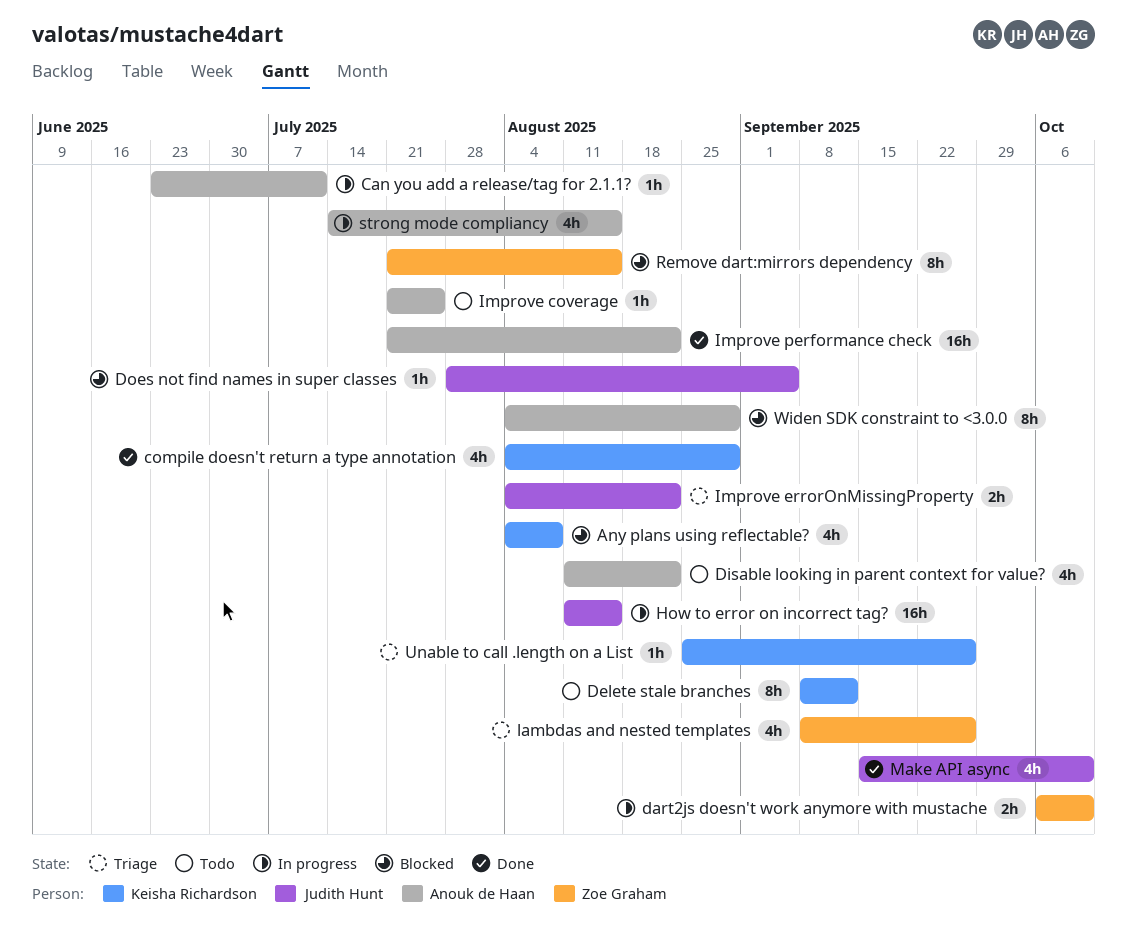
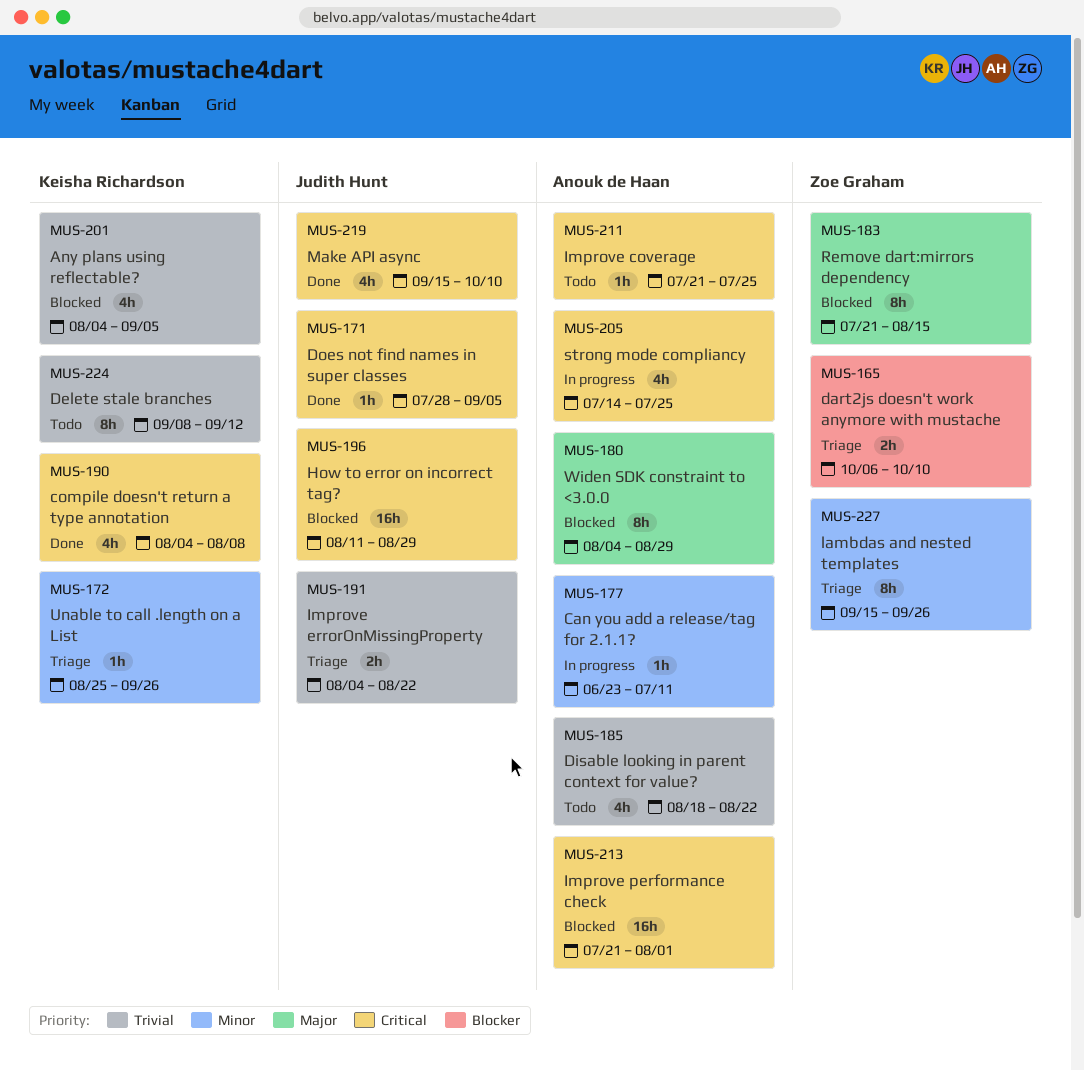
Any plans using reflectable?, due: Aug 8 -> Sep 5
compile doesn't return a type annotation, due: Aug 29 -> Aug 8
dart2js doesn't work anymore with mustache, status: In progress -> Triage
Disable looking in parent context for value?, start: Aug 11 -> Aug 18
Does not find names in super classes, status: Blocked -> Done
How to error on incorrect tag?, status: In progress -> Blocked
How to error on incorrect tag?, due: Aug 15 -> Aug 29
Improve performance check, status: Done -> Blocked
Improve performance check, due: Aug 22 -> Aug 1
lambdas and nested templates, estimate: 4h -> 8h
lambdas and nested templates, start: Sep 8 -> Sep 15
strong mode compliancy, due: Aug 15 -> Jul 25

